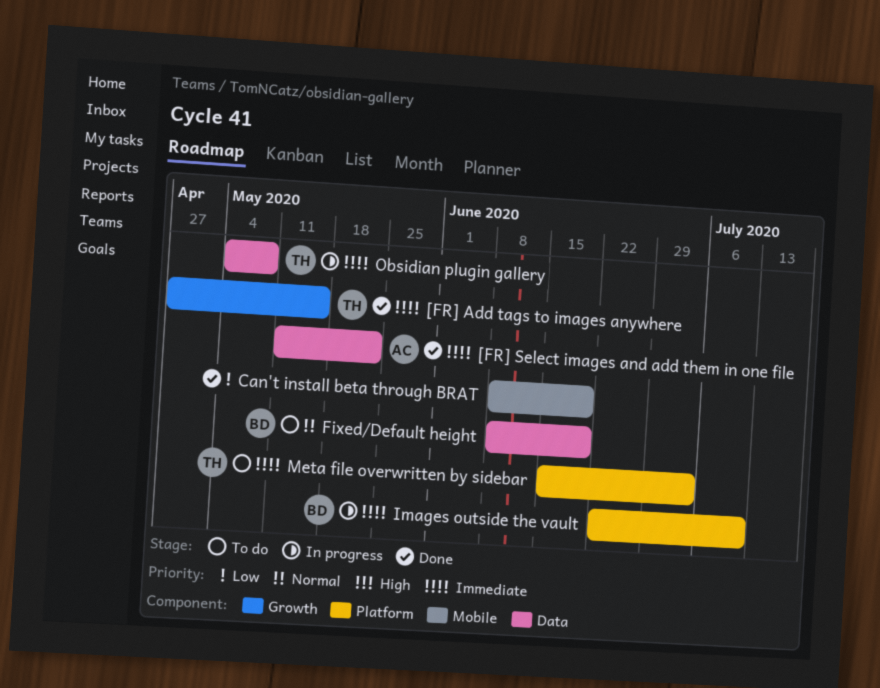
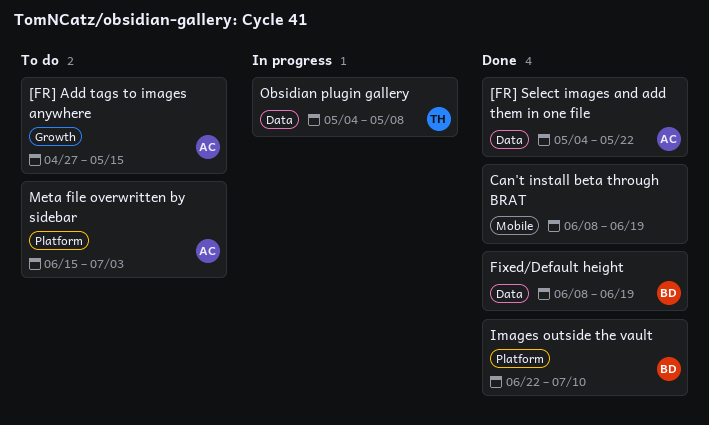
[FR] Add tags to images anywhere, status: Done -> To do
[FR] Add tags to images anywhere, owner: TH -> AC
[FR] Select images and add them in one file, start: May 11 -> May 4
Fixed/Default height, status: To do -> Done
Images outside the vault, status: In progress -> Done
Meta file overwritten by sidebar, owner: TH -> AC

